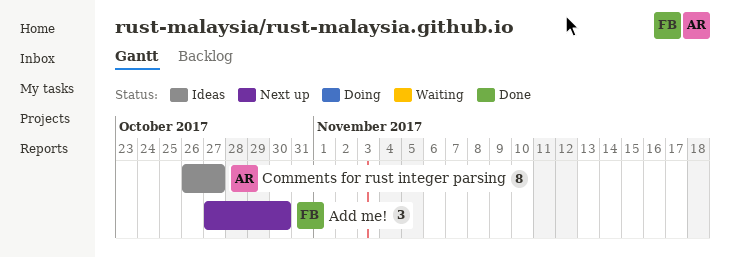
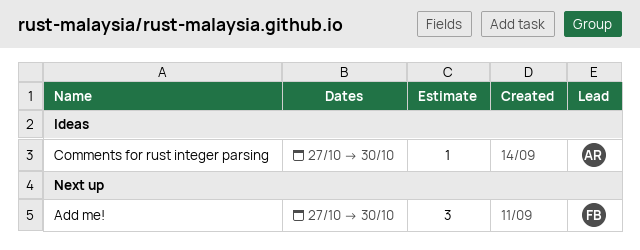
Comments for rust integer parsing, estimate: 8 -> 1
Comments for rust integer parsing, start: Oct 26 -> Oct 27
Comments for rust integer parsing, due: Oct 27 -> Oct 30

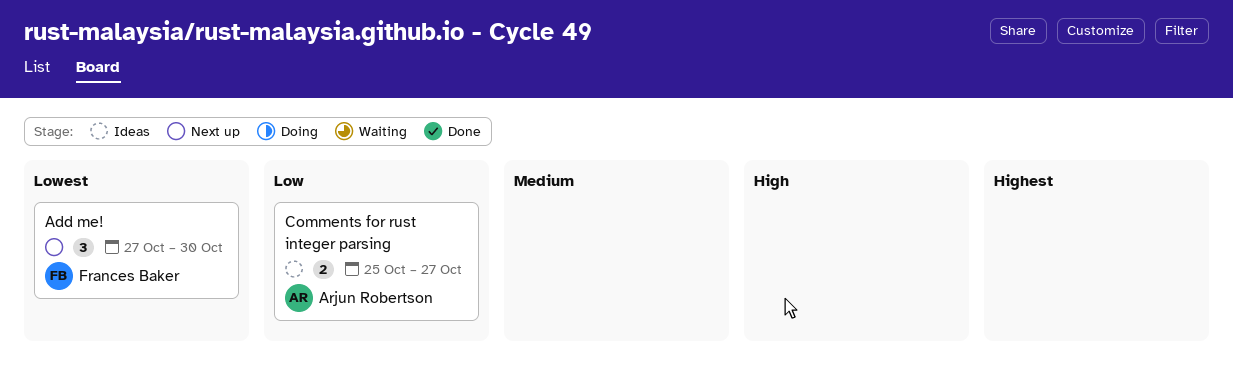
Comments for rust integer parsing, estimate: 1 -> 2
Comments for rust integer parsing, start: Oct 27 -> Oct 25
Comments for rust integer parsing, due: Oct 30 -> Oct 27

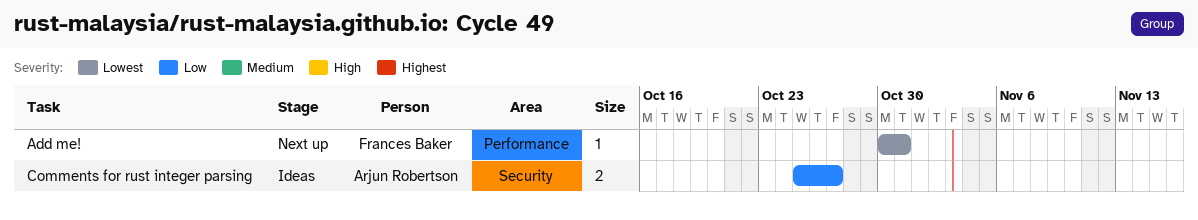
Add me!, estimate: 3 -> 1
Add me!, start: Oct 27 -> Oct 30
Add me!, due: Oct 30 -> Oct 31

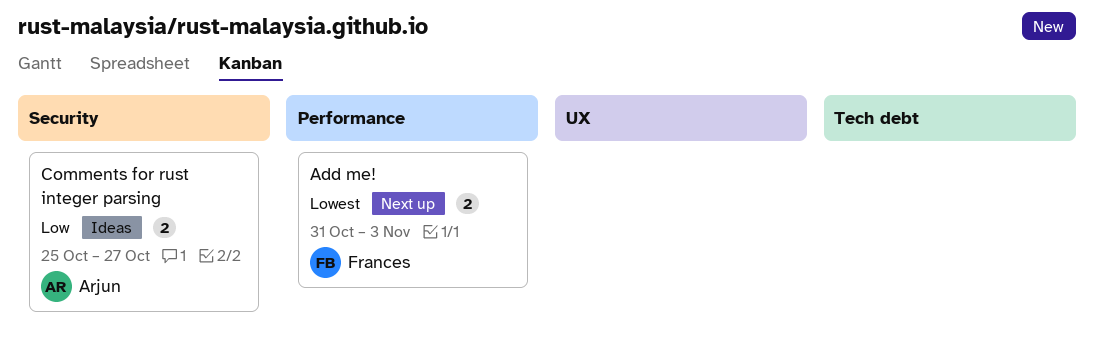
Add me!, estimate: 1 -> 2
Add me!, start: Oct 30 -> Oct 31
Add me!, due: Oct 31 -> Nov 3

